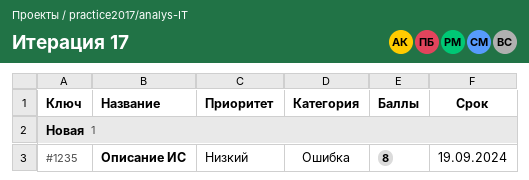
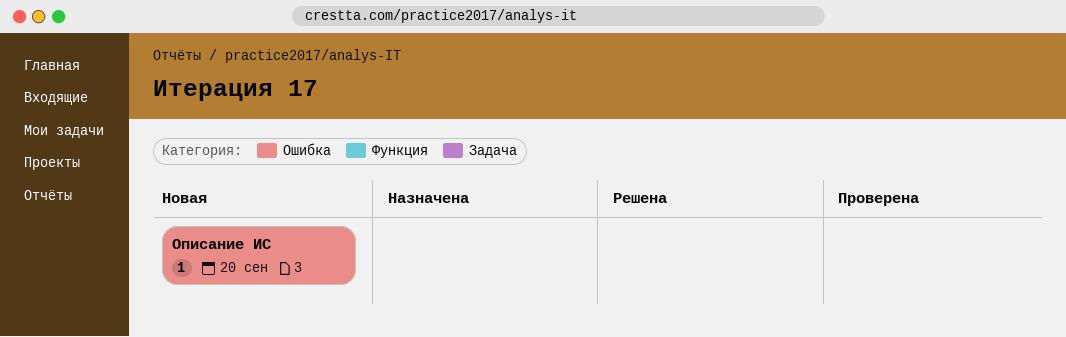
Описание ИС, estimate: 8 -> 1
Описание ИС, due: Sep 19 -> Sep 20

